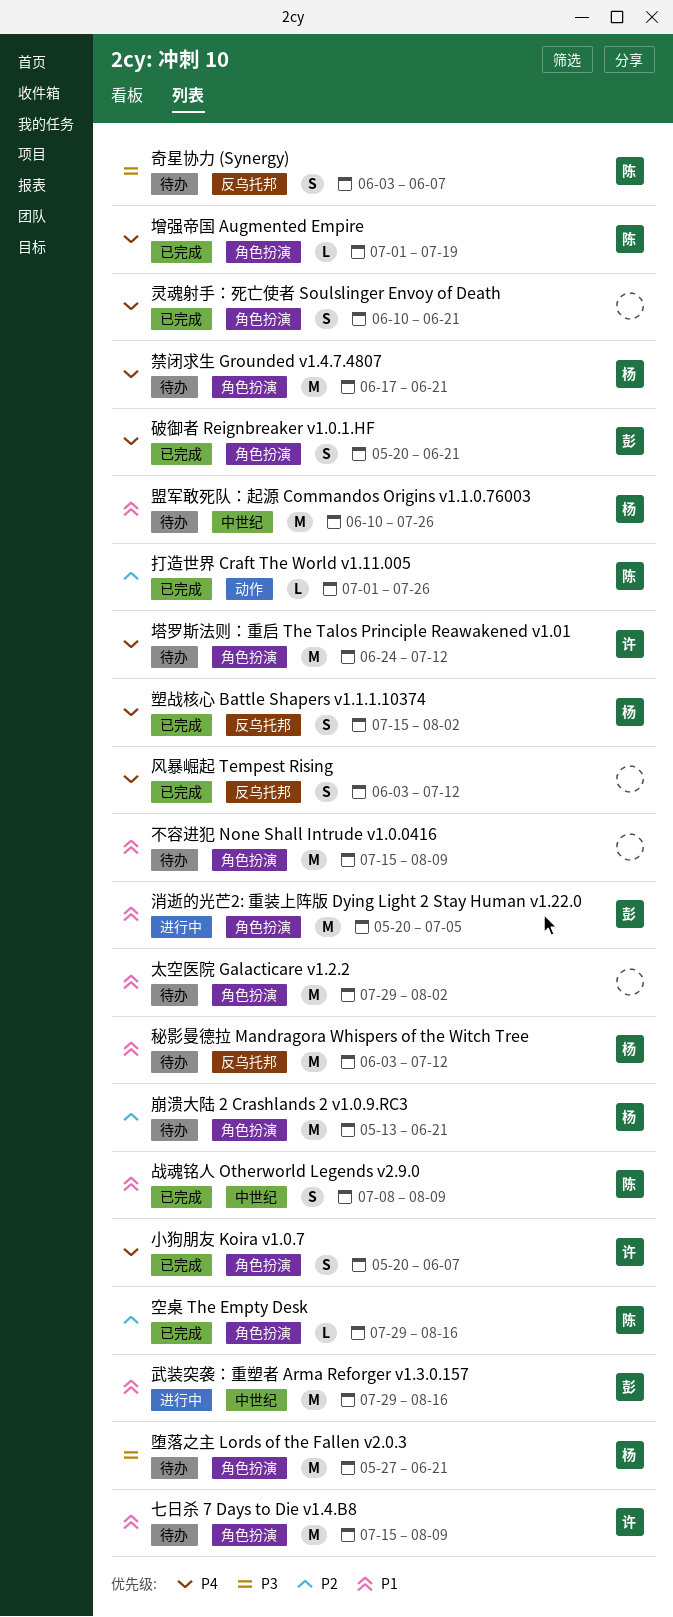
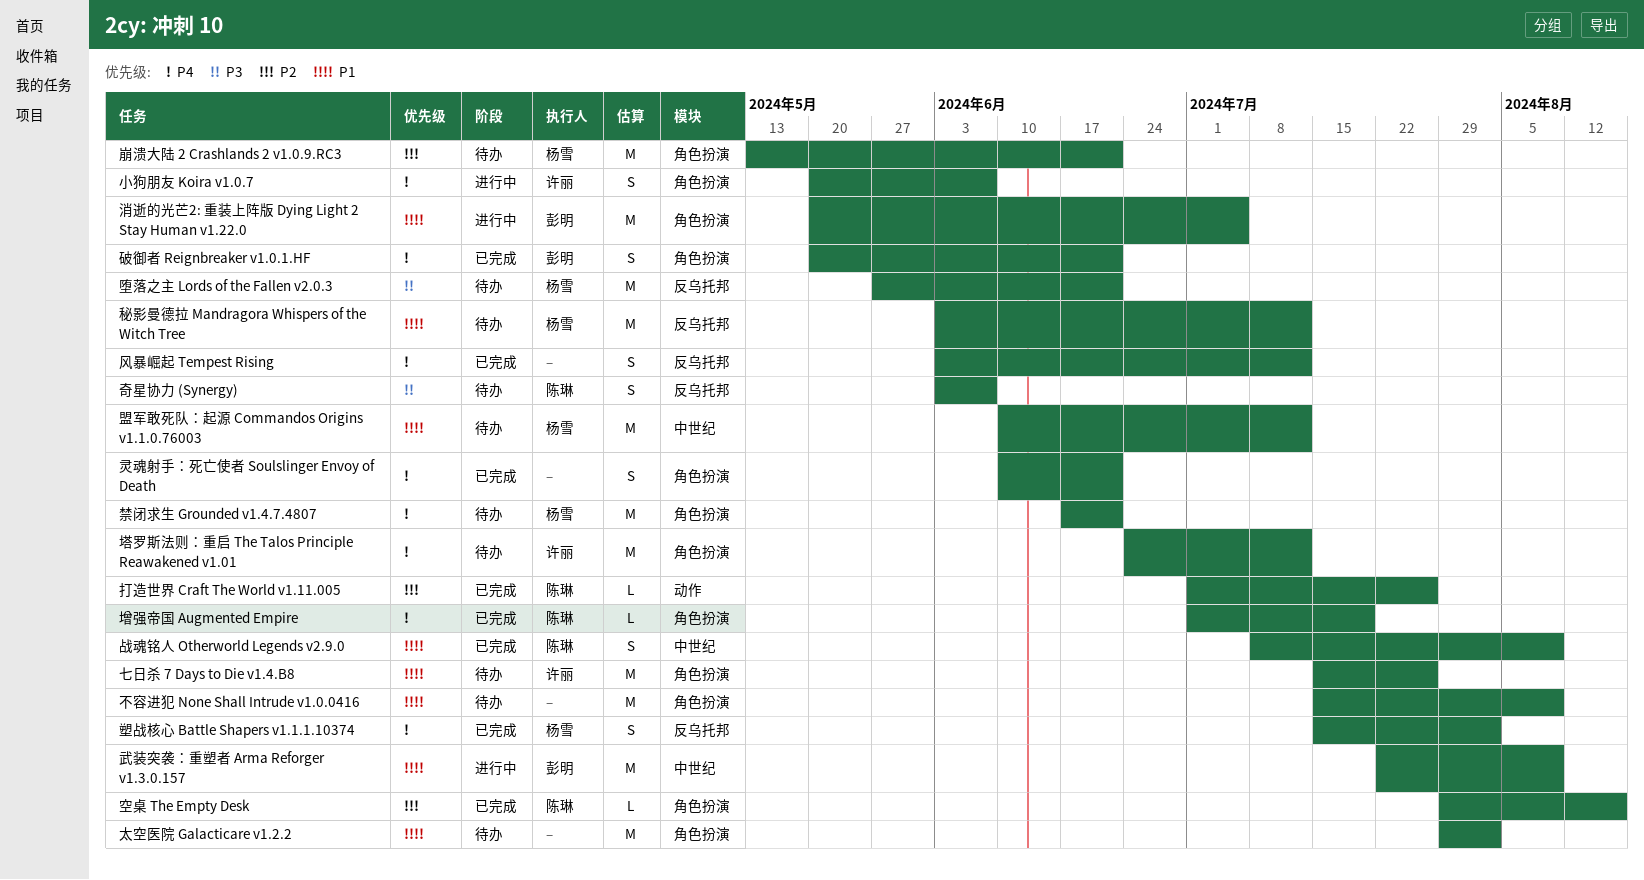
七日杀 7 Days to Die v1.4.B8, due: Aug 9 -> Jul 26
堕落之主 Lords of the Fallen v2.0.3, label: 角色扮演 -> 反乌托邦
小狗朋友 Koira v1.0.7, status: 已完成 -> 进行中
武装突袭：重塑者 Arma Reforger v1.3.0.157, start: Jul 29 -> Jul 22
武装突袭：重塑者 Arma Reforger v1.3.0.157, due: Aug 16 -> Aug 9
盟军敢死队：起源 Commandos Origins v1.1.0.76003, due: Jul 26 -> Jul 12

